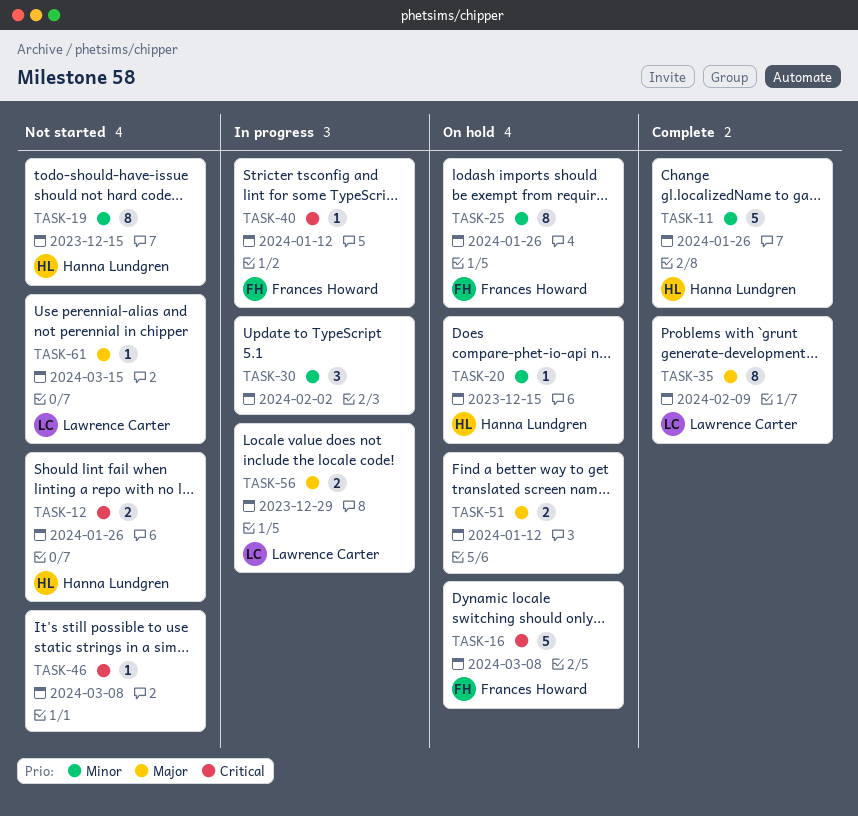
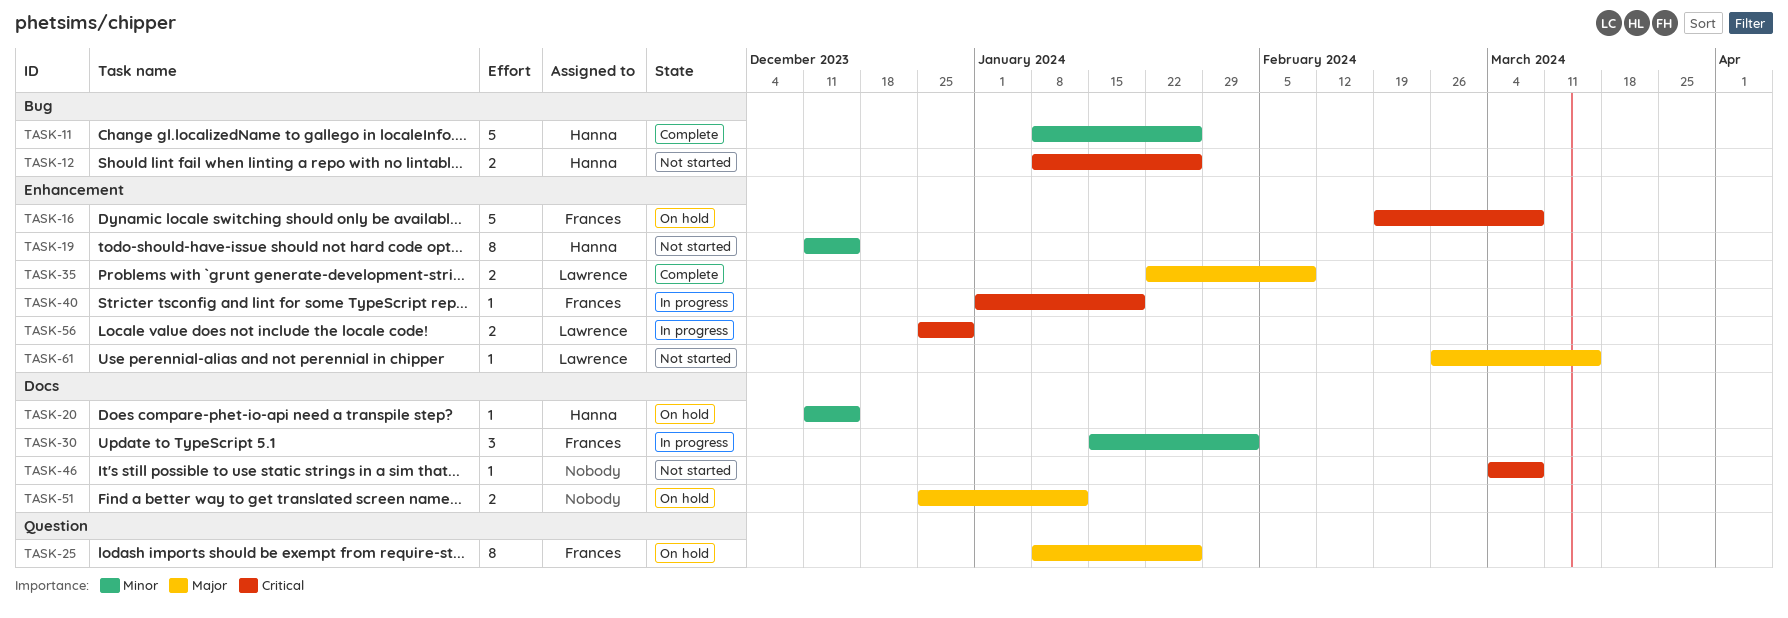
TASK-25, priority: Minor -> Major
TASK-30, owner: none -> Frances Howard
TASK-35, estimate: 8 -> 2
TASK-40, due: Jan 12 -> Jan 19
TASK-56, priority: Major -> Critical

